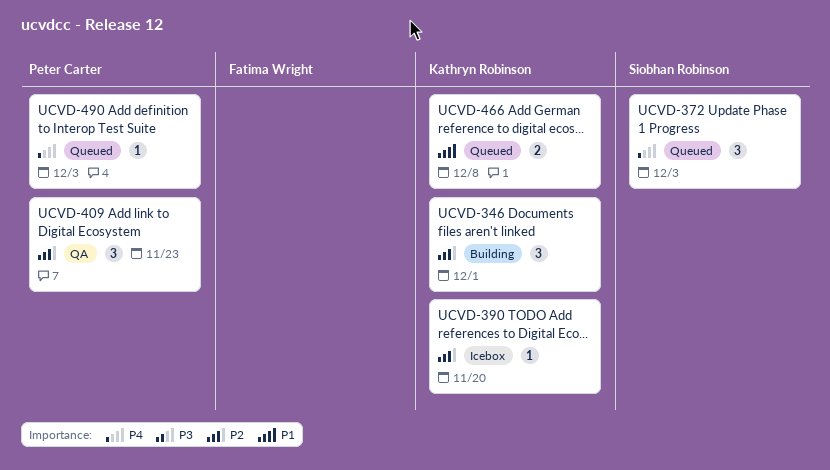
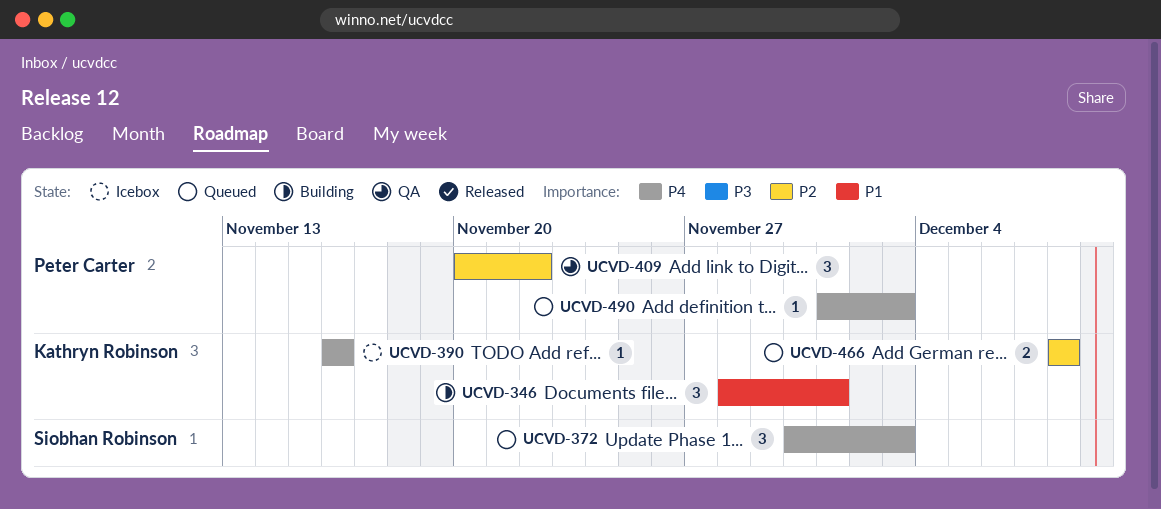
UCVD-346, priority: P2 -> P1
UCVD-390, priority: P2 -> P4
UCVD-390, due: Nov 20 -> Nov 16
UCVD-409, due: Nov 23 -> Nov 22
UCVD-466, priority: P1 -> P2

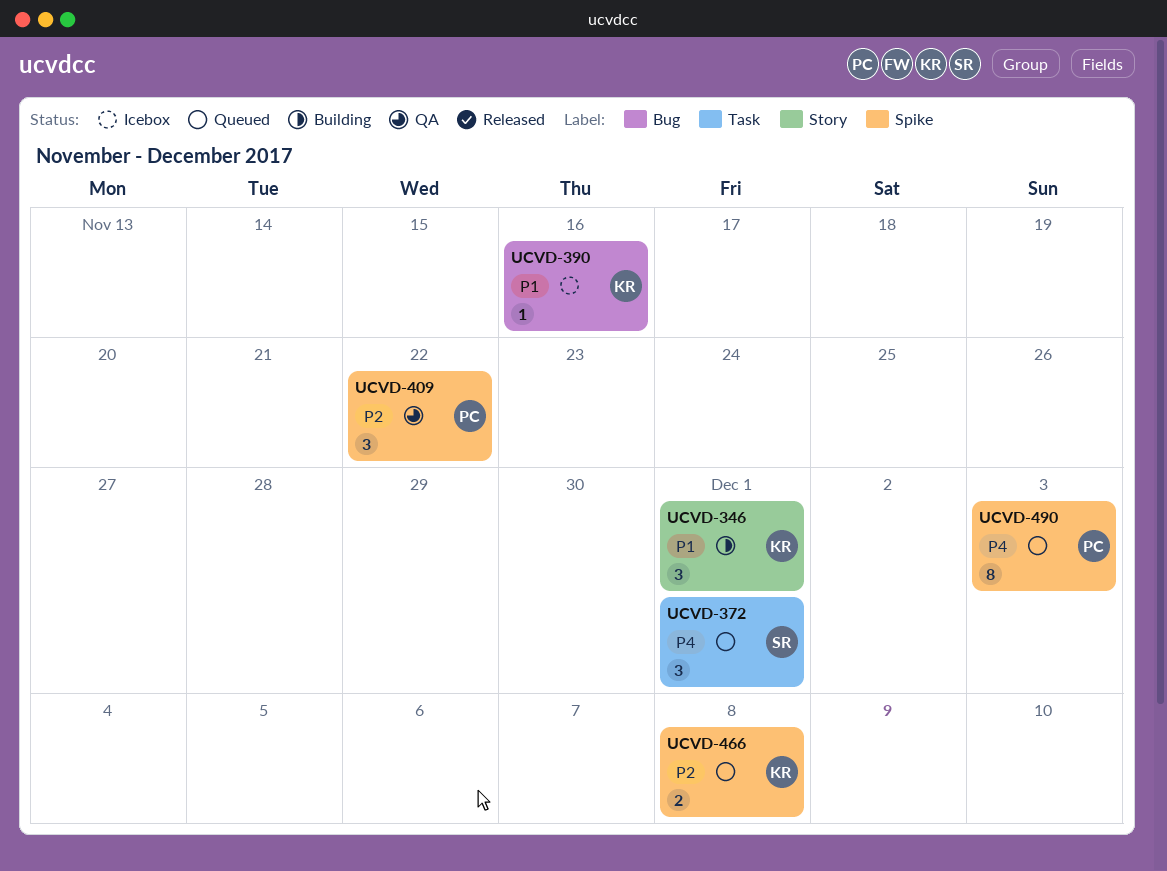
UCVD-372, due: Dec 3 -> Dec 1
UCVD-390, priority: P4 -> P1
UCVD-490, estimate: 1 -> 8

